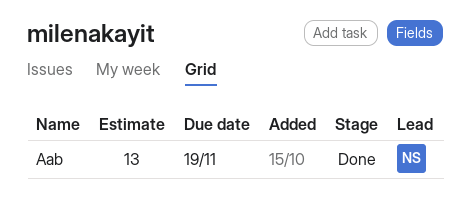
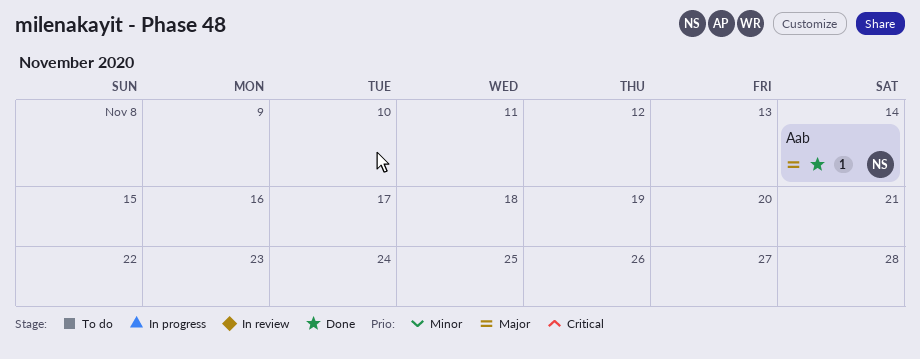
Aab, estimate: 13 -> 1
Aab, due: Nov 19 -> Nov 14

